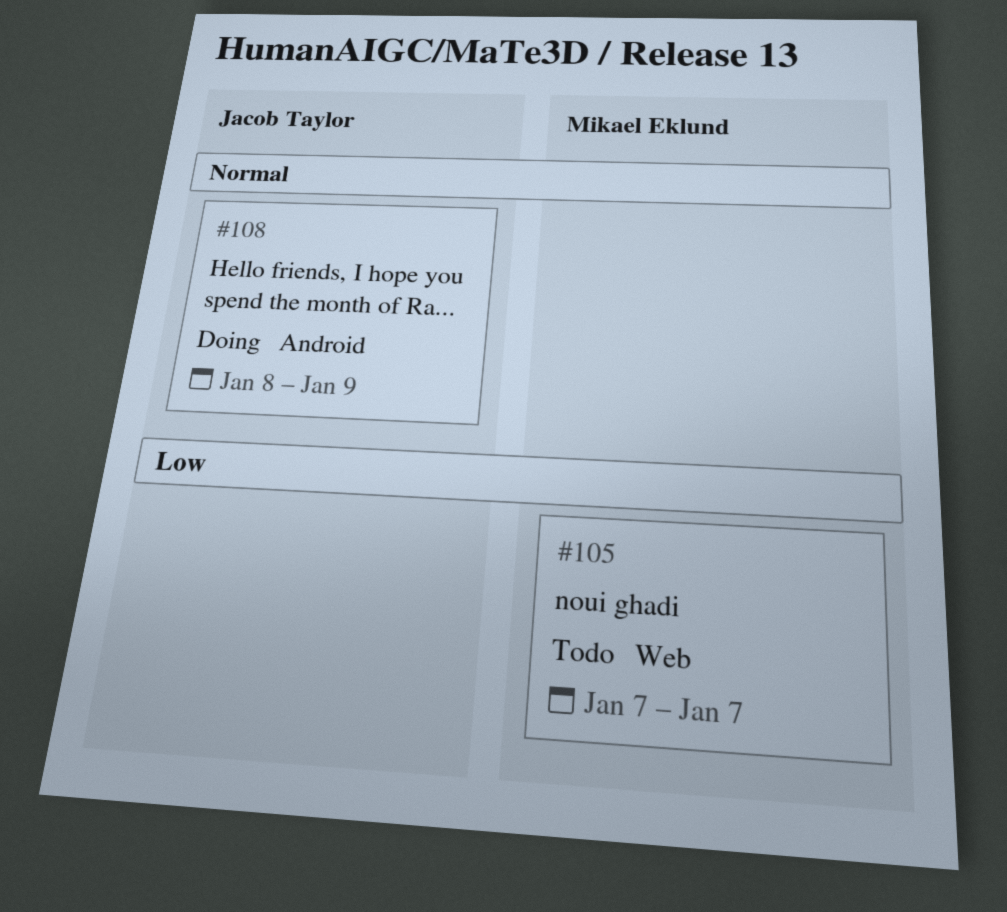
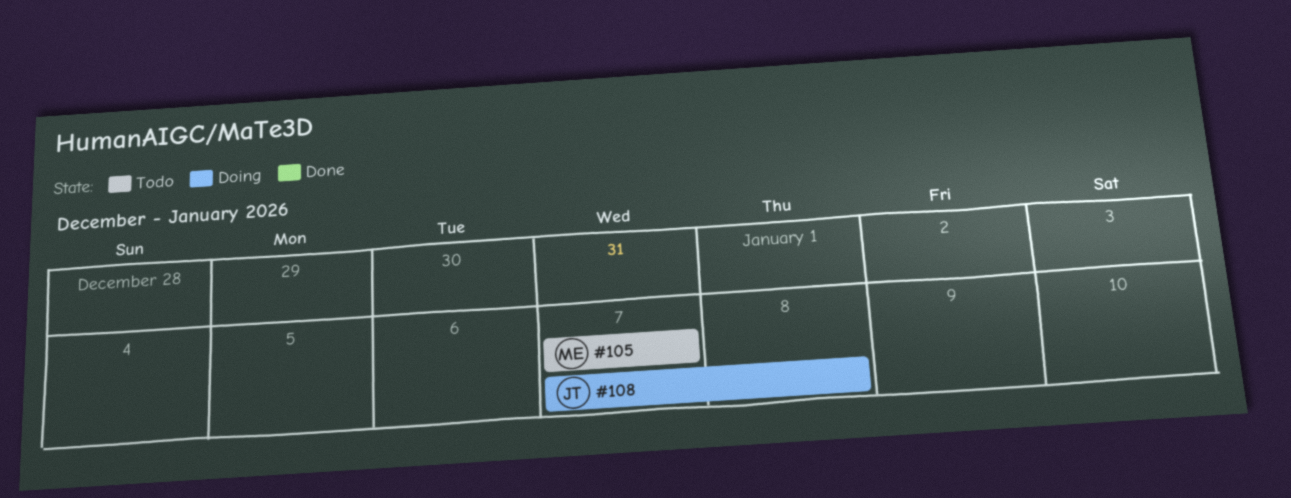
#108, start: Jan 8 -> Jan 7
#108, due: Jan 9 -> Jan 8

